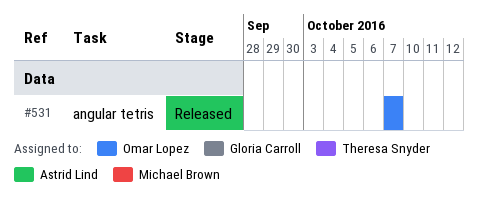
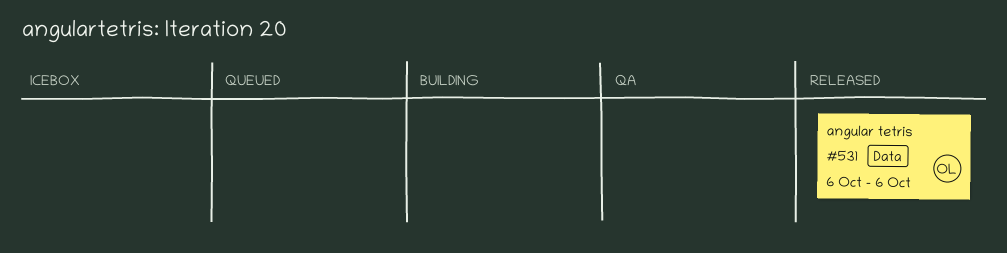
#531, start: Oct 7 -> Oct 6
#531, due: Oct 7 -> Oct 6

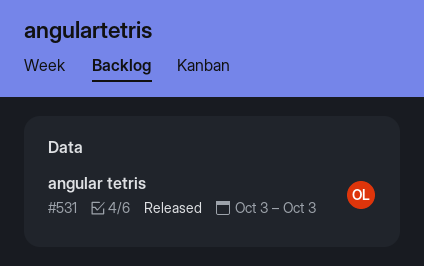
#531, start: Oct 6 -> Oct 3
#531, due: Oct 6 -> Oct 3

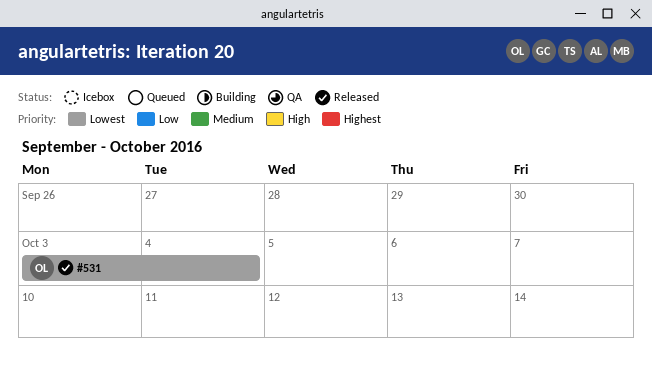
#531, due: Oct 3 -> Oct 4

